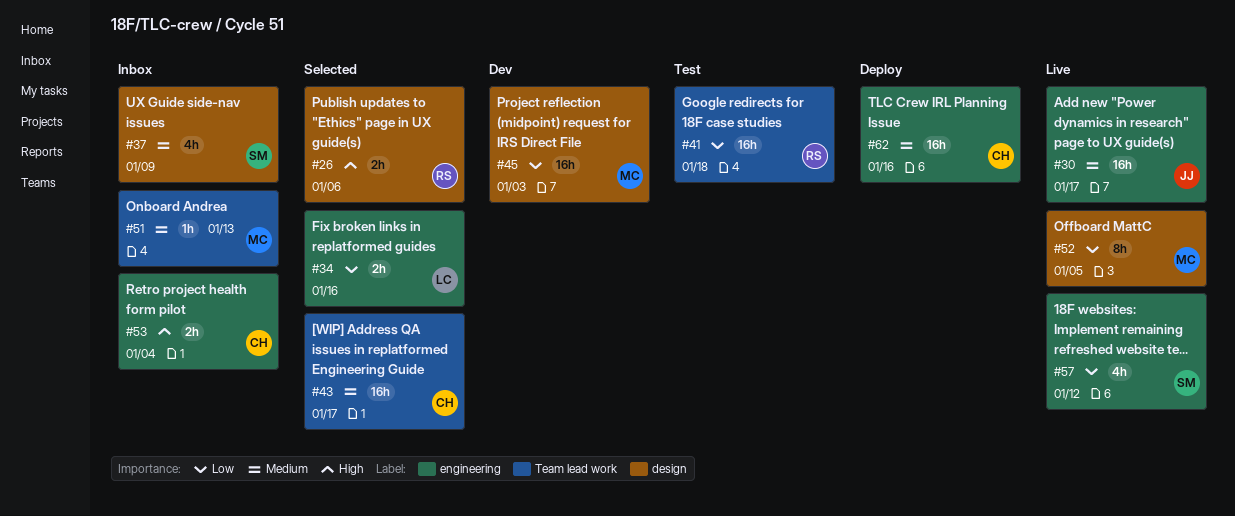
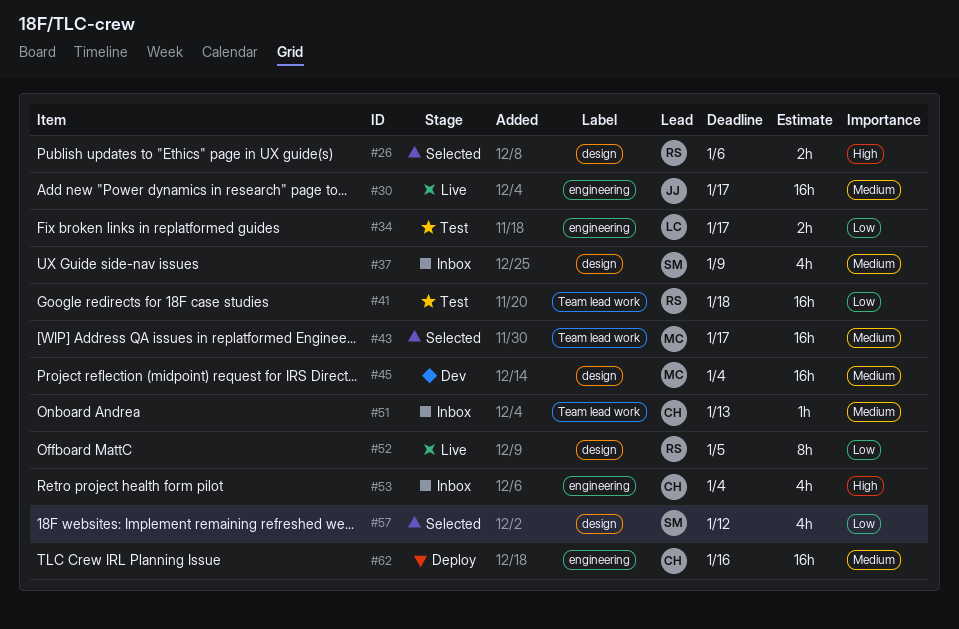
#34, status: Selected -> Test
#34, due: Jan 16 -> Jan 17
#43, owner: CH -> MC
#45, priority: Low -> Medium
#45, due: Jan 3 -> Jan 4
#51, owner: MC -> CH
#52, owner: MC -> RS
#53, estimate: 2h -> 4h
#57, status: Live -> Selected
#57, label: engineering -> design

